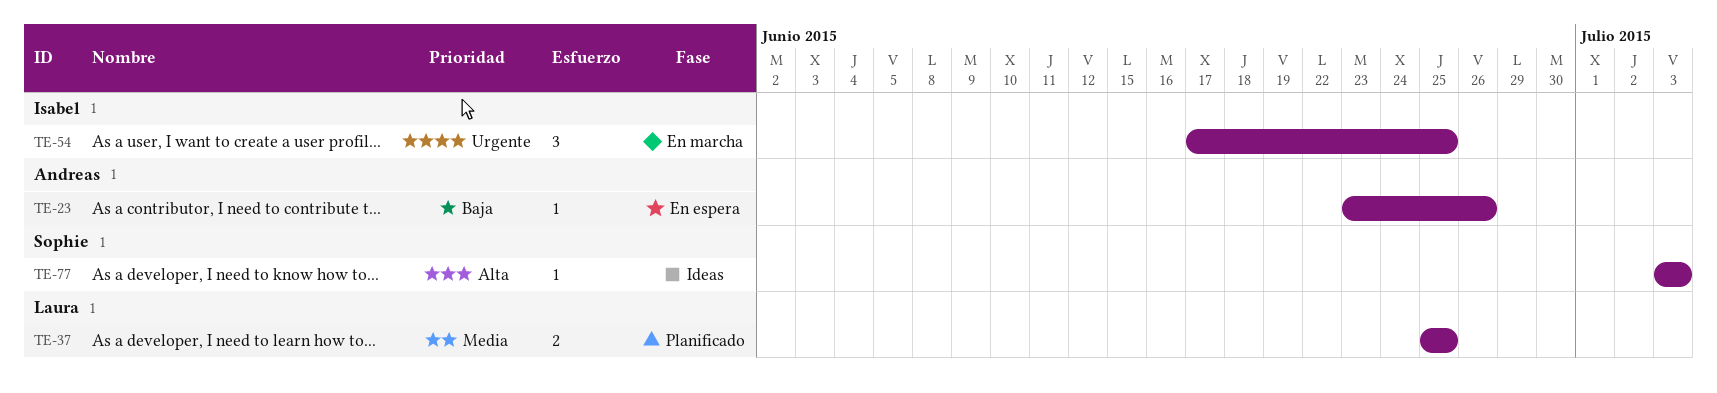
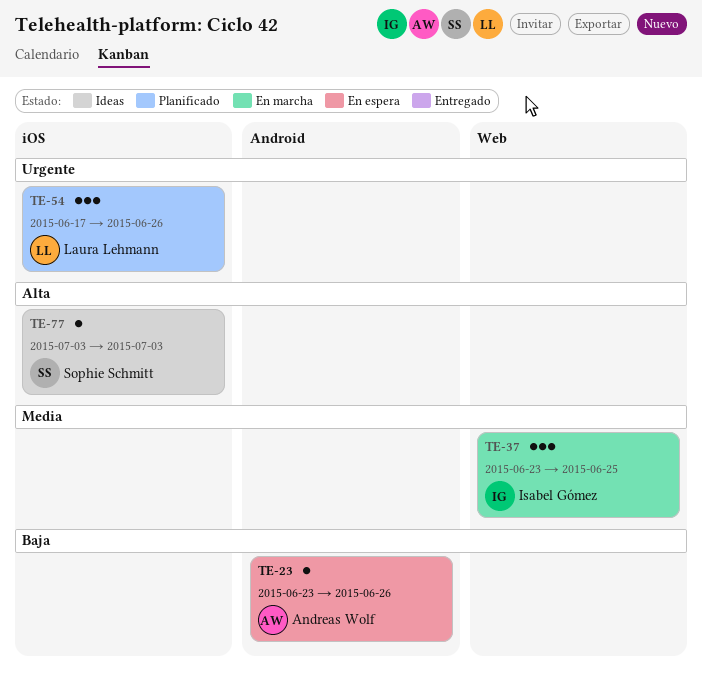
TE-37, status: Planificado -> En marcha
TE-37, owner: Laura Lehmann -> Isabel Gómez
TE-37, estimate: 2 -> 3
TE-37, start: Jun 25 -> Jun 23
TE-54, status: En marcha -> Planificado
TE-54, owner: Isabel Gómez -> Laura Lehmann
TE-54, due: Jun 25 -> Jun 26

